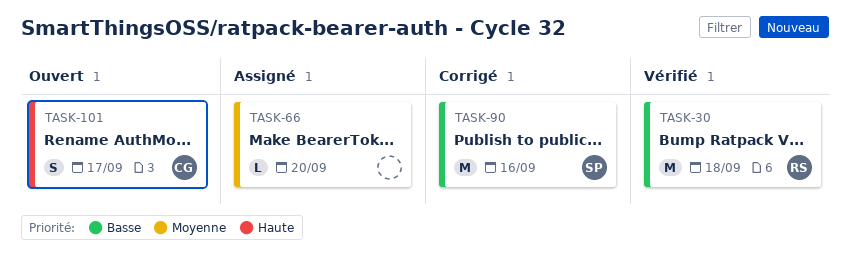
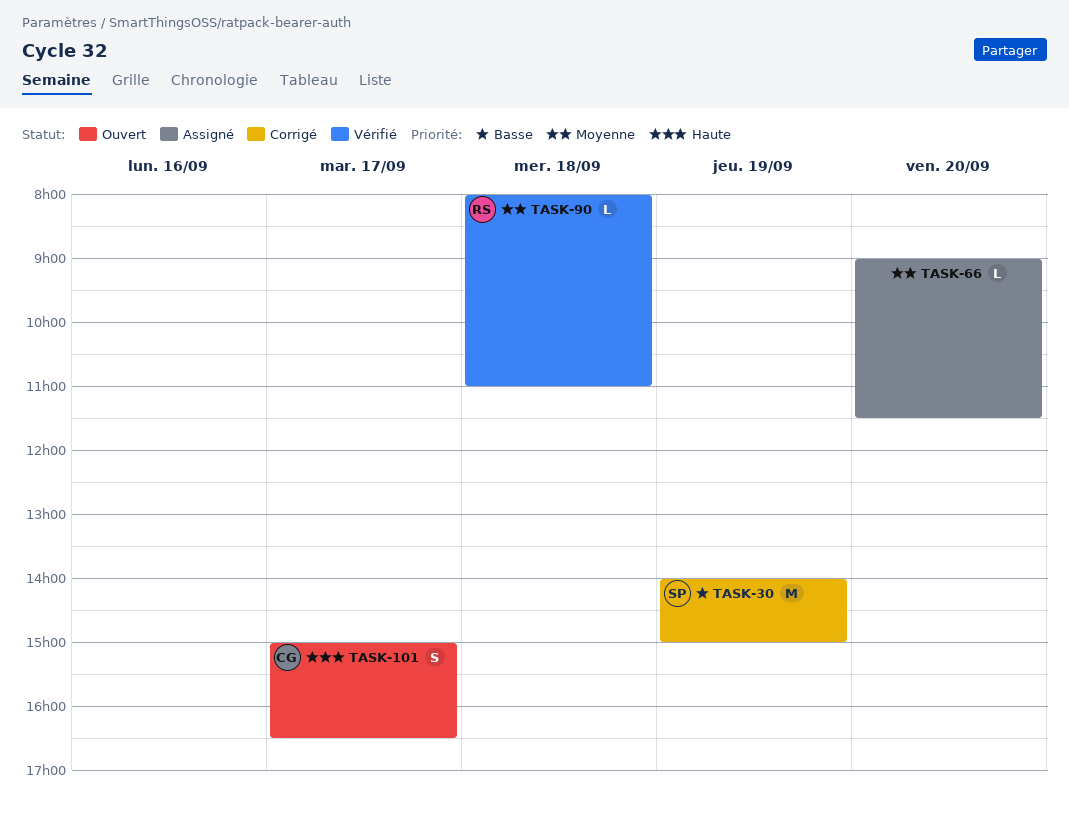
TASK-30, status: Vérifié -> Corrigé
TASK-30, owner: RS -> SP
TASK-30, day: Sep 18 -> Sep 19
TASK-90, status: Corrigé -> Vérifié
TASK-90, owner: SP -> RS
TASK-90, priority: Basse -> Moyenne
TASK-90, estimate: M -> L
TASK-90, day: Sep 16 -> Sep 18

